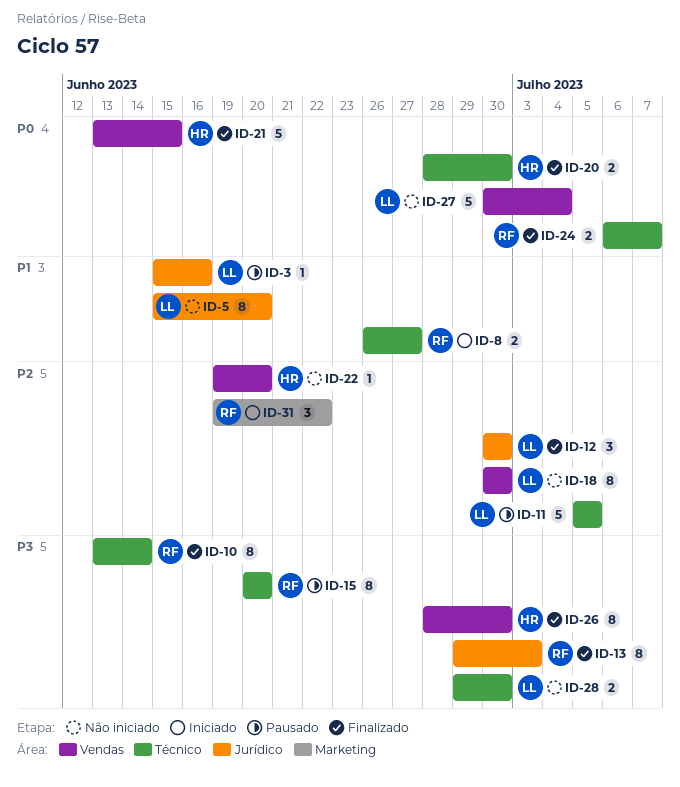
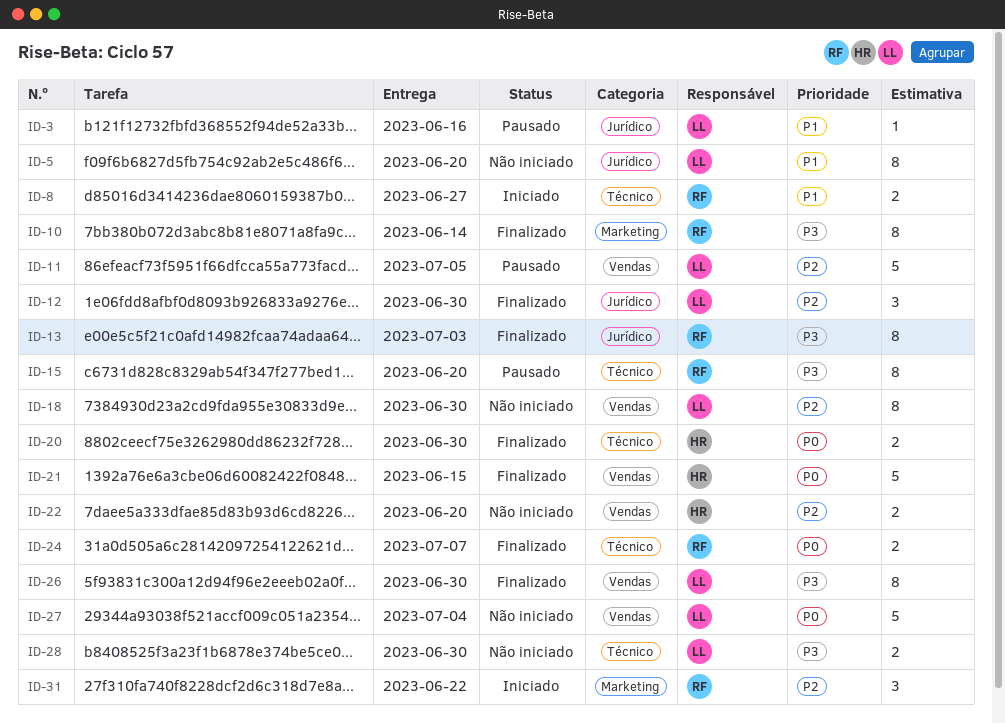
ID-10, label: Técnico -> Marketing
ID-11, label: Técnico -> Vendas
ID-22, estimate: 1 -> 2
ID-26, owner: HR -> LL

